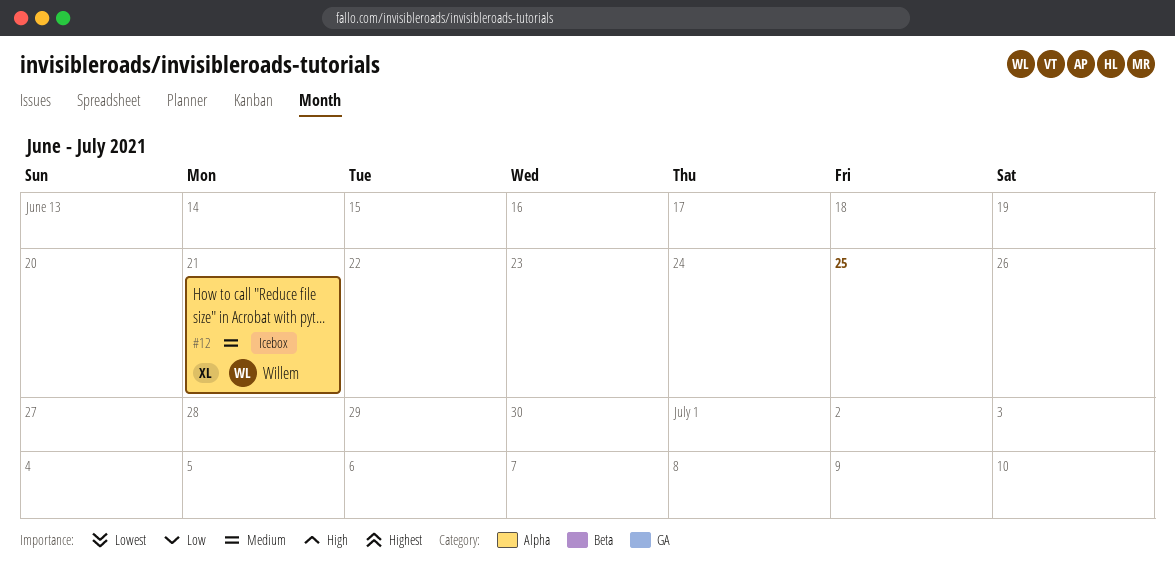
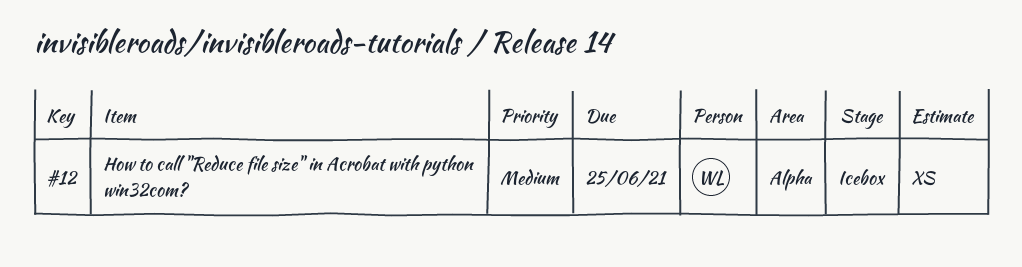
#12, estimate: XL -> XS
#12, due: Jun 21 -> Jun 25

